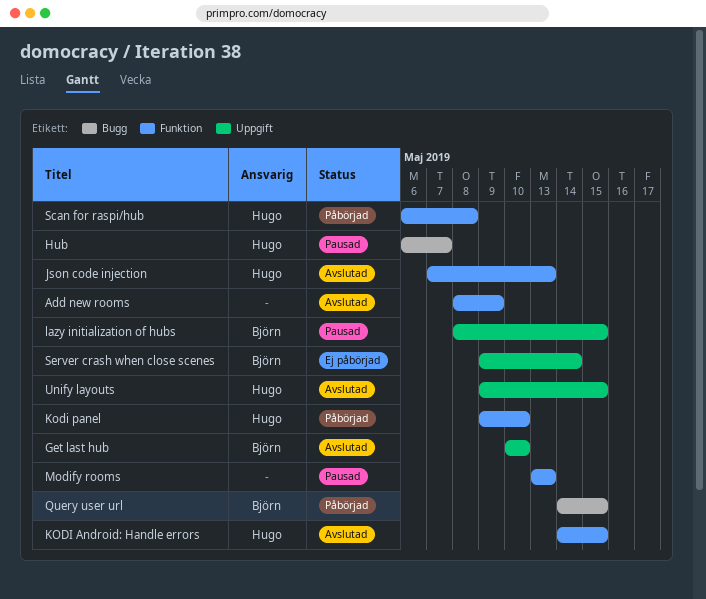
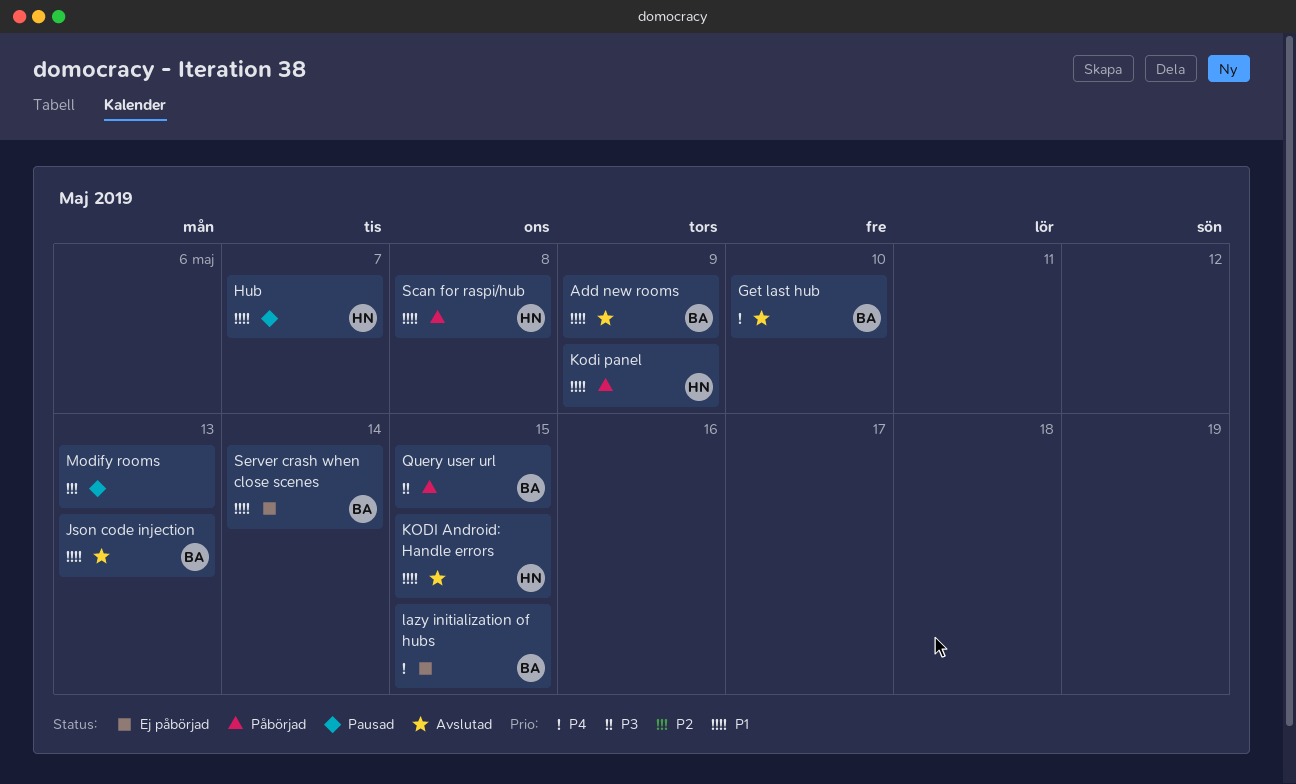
Add new rooms, owner: none -> Björn
Json code injection, owner: Hugo -> Björn
Kodi panel, due: May 10 -> May 9
lazy initialization of hubs, status: Pausad -> Ej påbörjad
Unify layouts: present -> none

